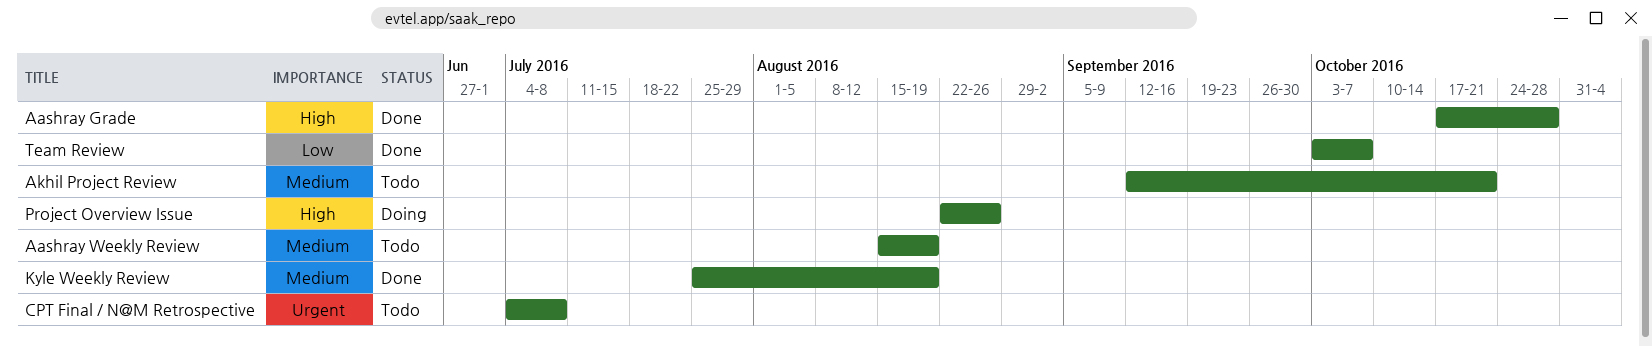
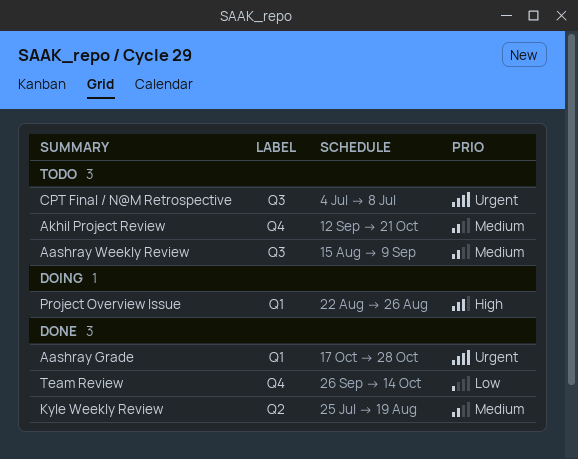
Aashray Grade, priority: High -> Urgent
Aashray Weekly Review, due: Aug 19 -> Sep 9
Team Review, start: Oct 3 -> Sep 26
Team Review, due: Oct 7 -> Oct 14

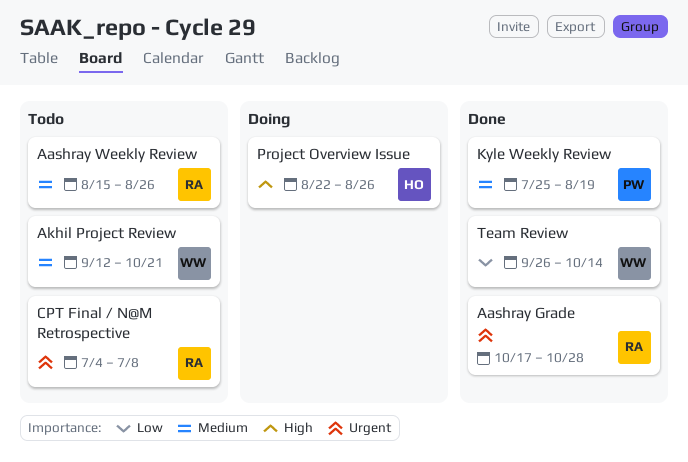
Aashray Weekly Review, due: Sep 9 -> Aug 26

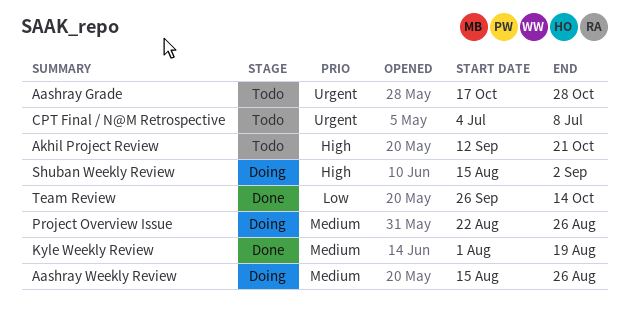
Aashray Grade, status: Done -> Todo
Aashray Weekly Review, status: Todo -> Doing
Akhil Project Review, priority: Medium -> High
Kyle Weekly Review, start: Jul 25 -> Aug 1
Project Overview Issue, priority: High -> Medium
Shuban Weekly Review: none -> present

